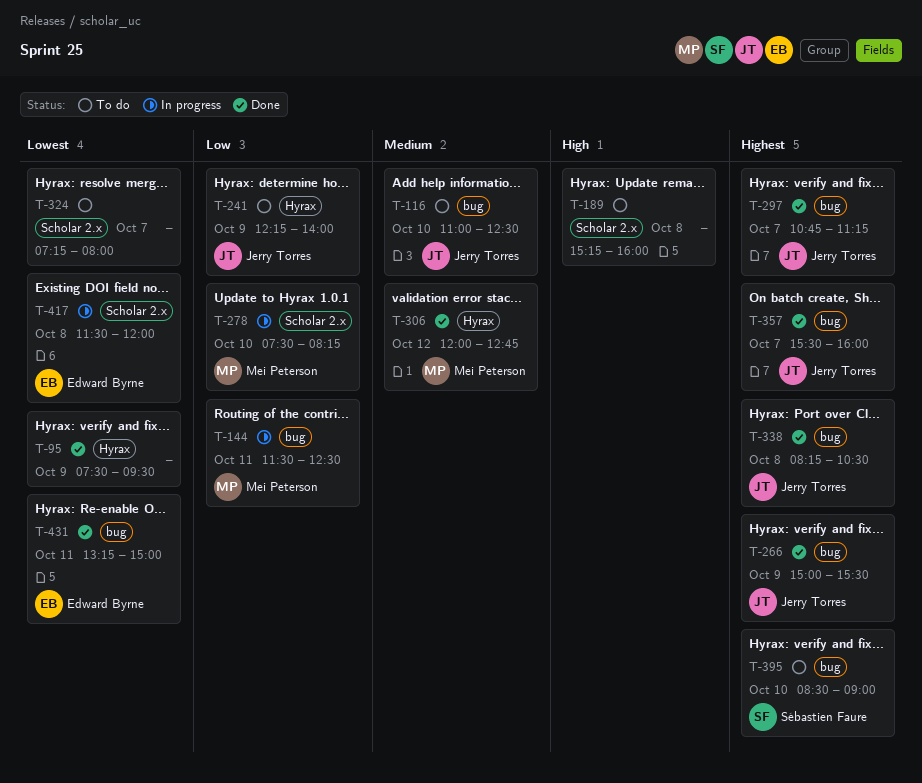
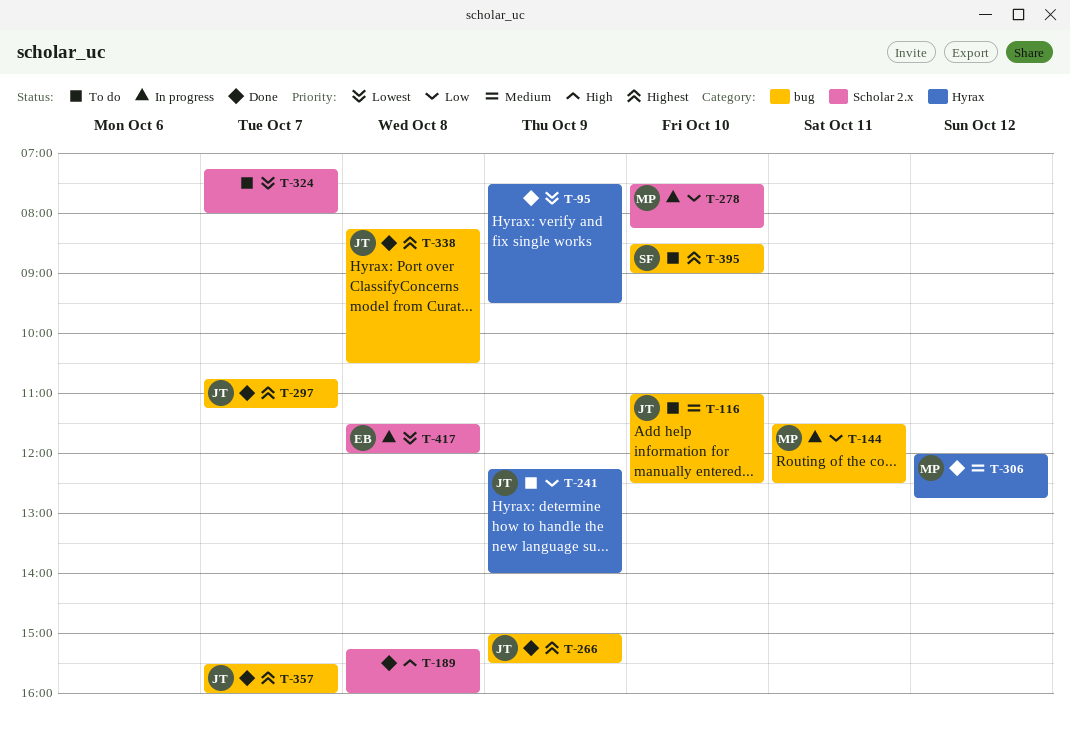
T-189, status: To do -> Done
T-431: present -> none

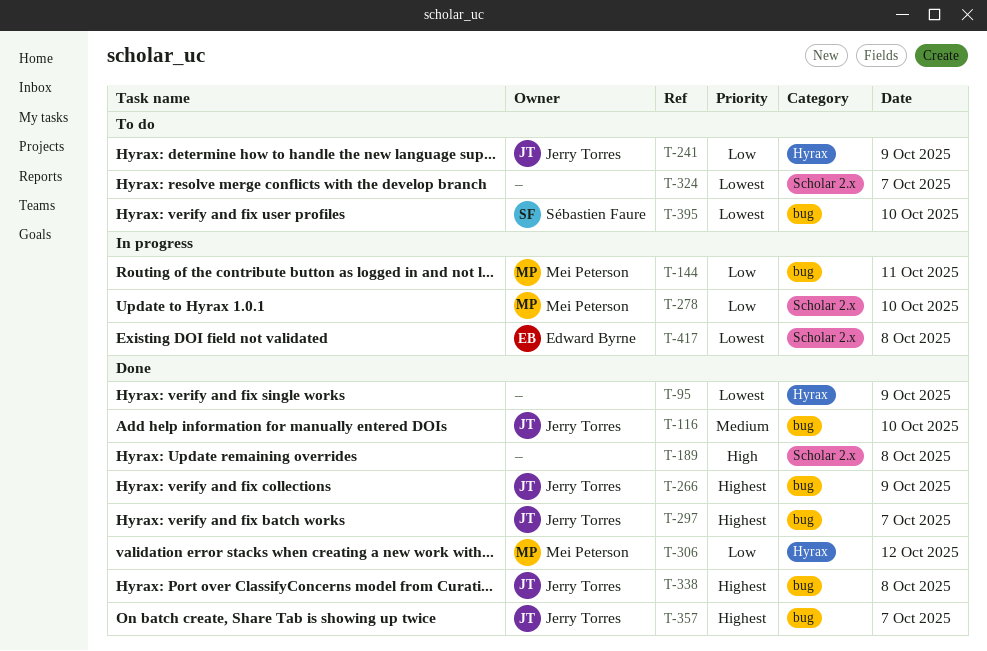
T-116, status: To do -> Done
T-306, priority: Medium -> Low
T-395, priority: Highest -> Lowest

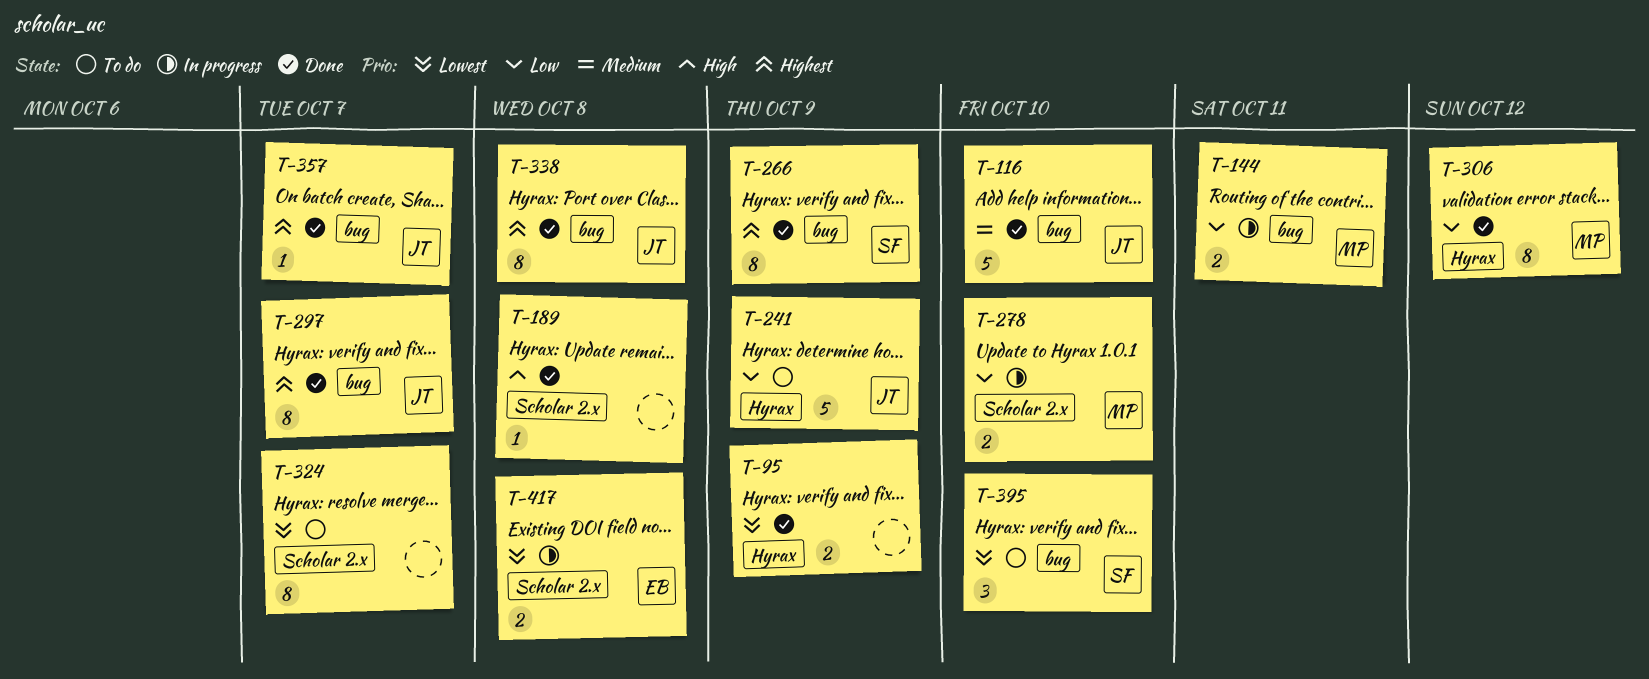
T-266, owner: Jerry Torres -> Sébastien Faure

